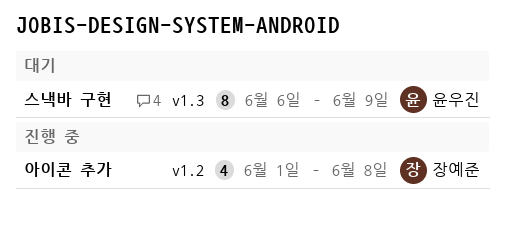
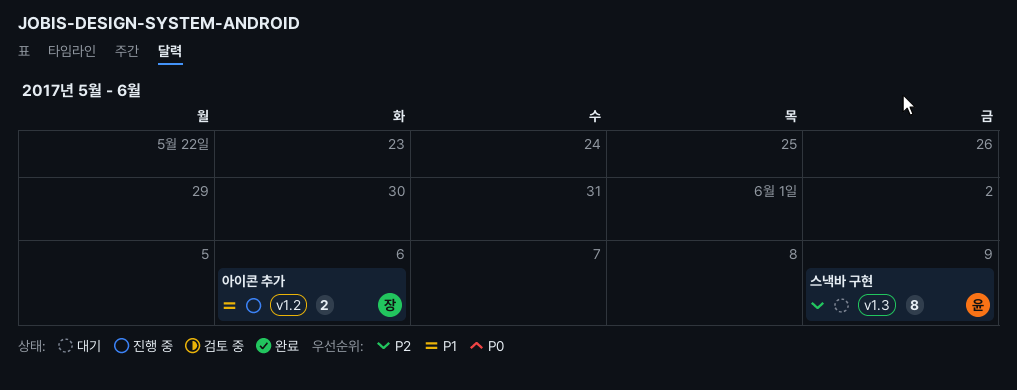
아이콘 추가, estimate: 4 -> 2
아이콘 추가, due: Jun 8 -> Jun 6

